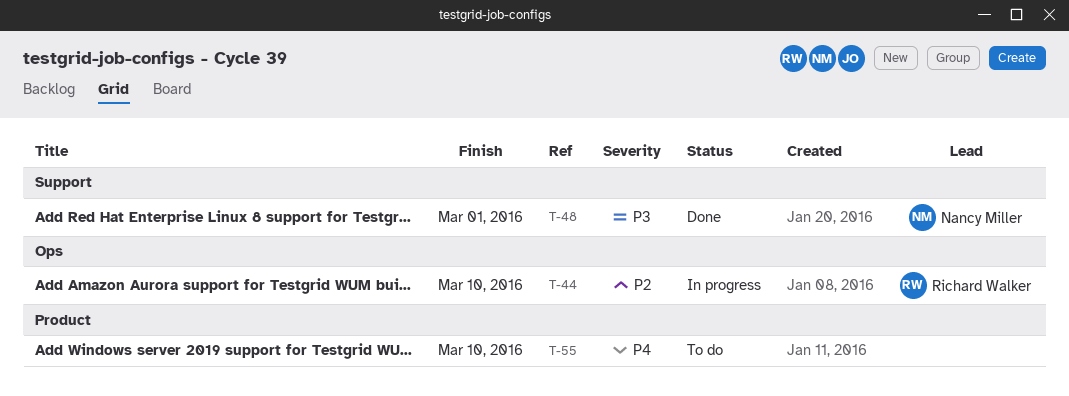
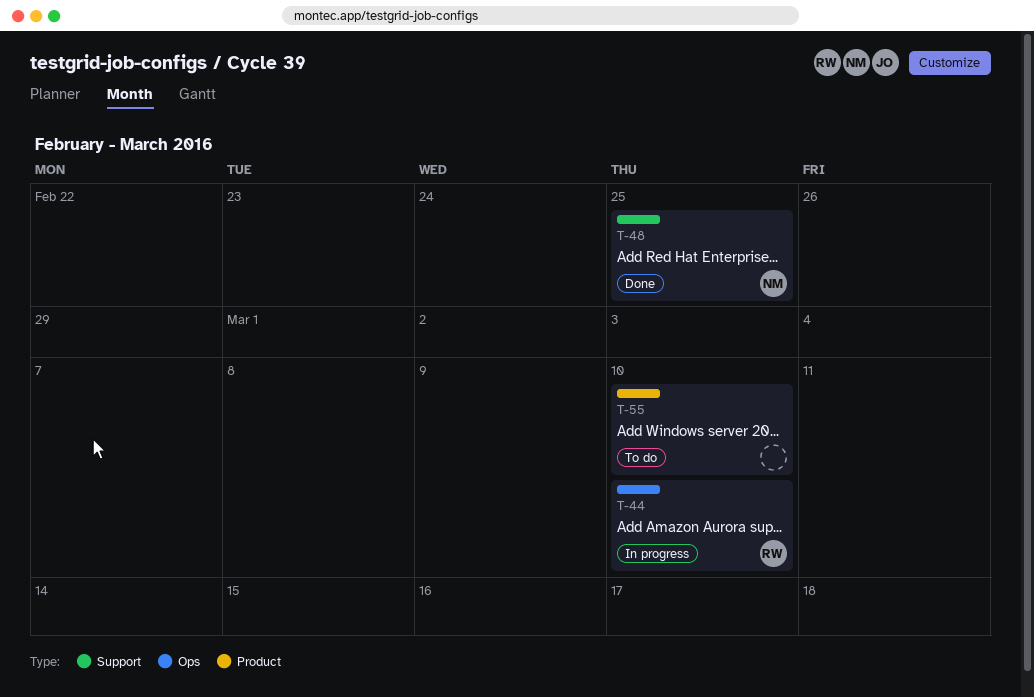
T-48, due: Mar 1 -> Feb 25

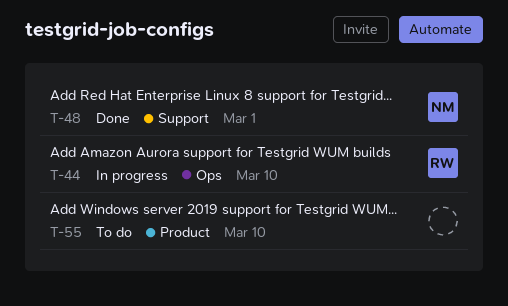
T-48, due: Feb 25 -> Mar 1

